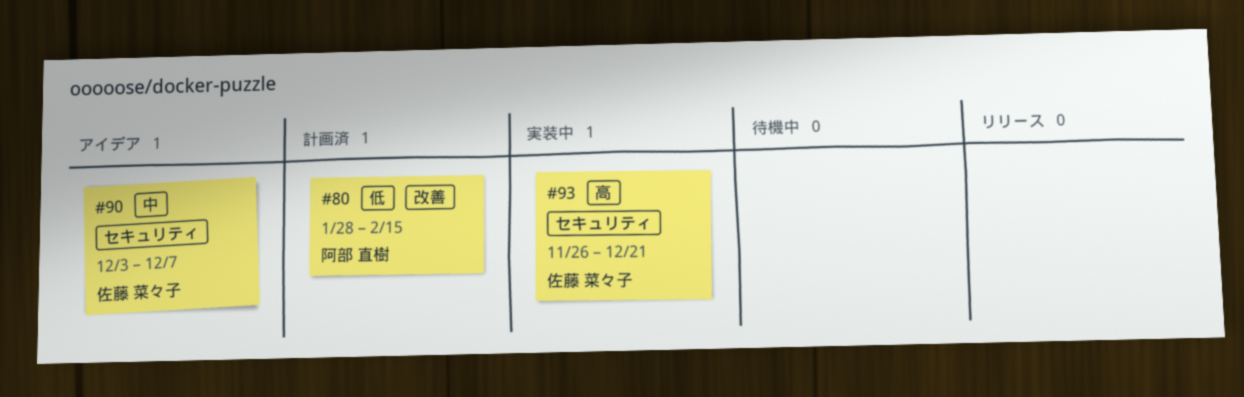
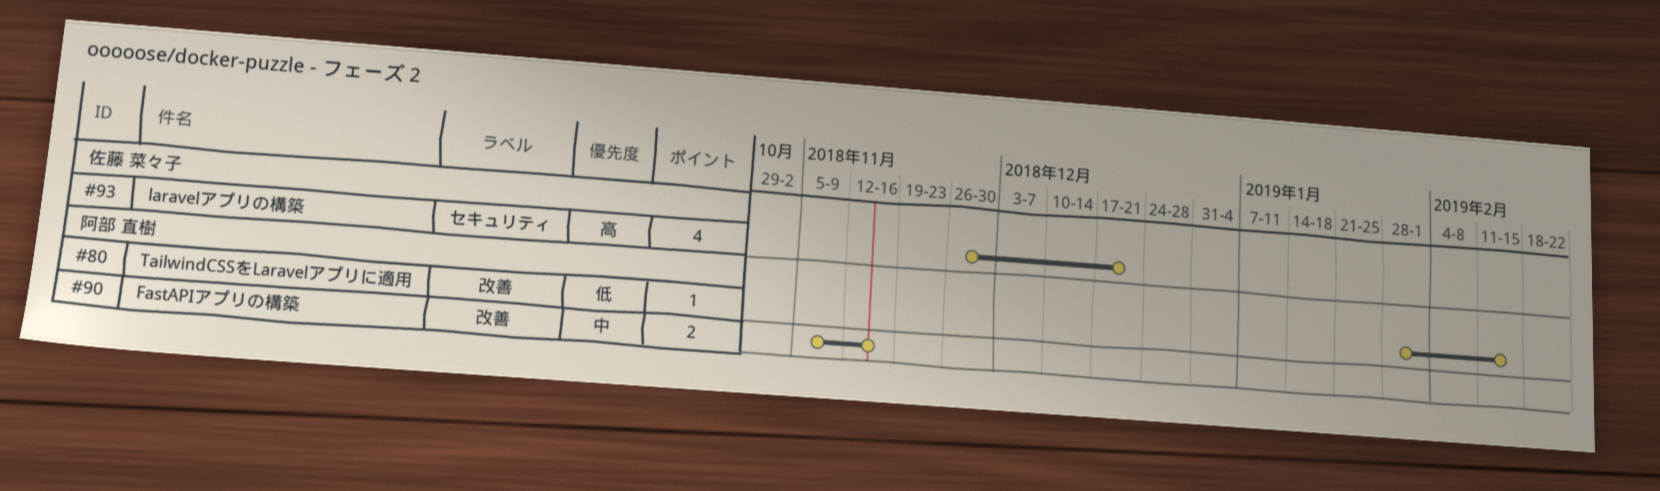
#90, owner: 佐藤 菜々子 -> 阿部 直樹
#90, label: セキュリティ -> 改善
#90, start: Dec 3 -> Nov 5
#90, due: Dec 7 -> Nov 16

